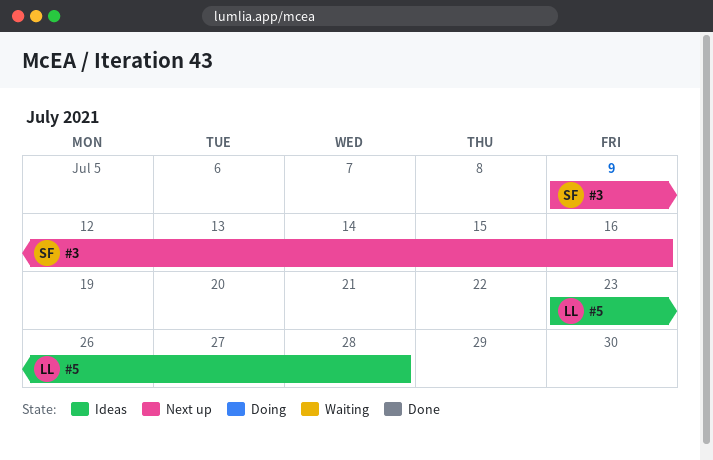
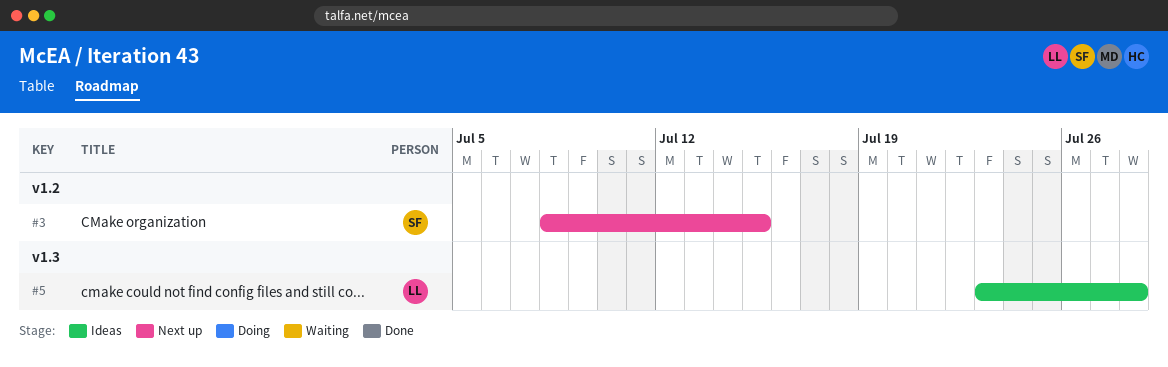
#3, start: Jul 9 -> Jul 8
#3, due: Jul 16 -> Jul 15

